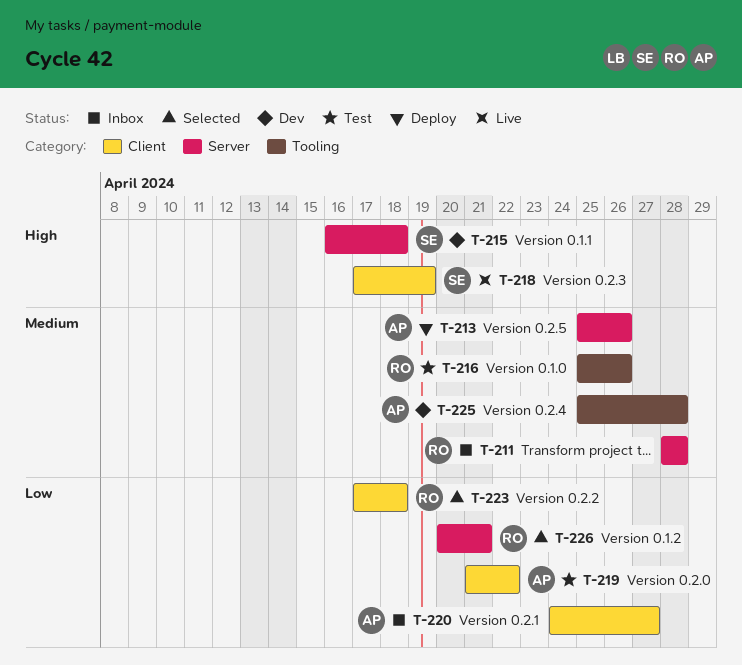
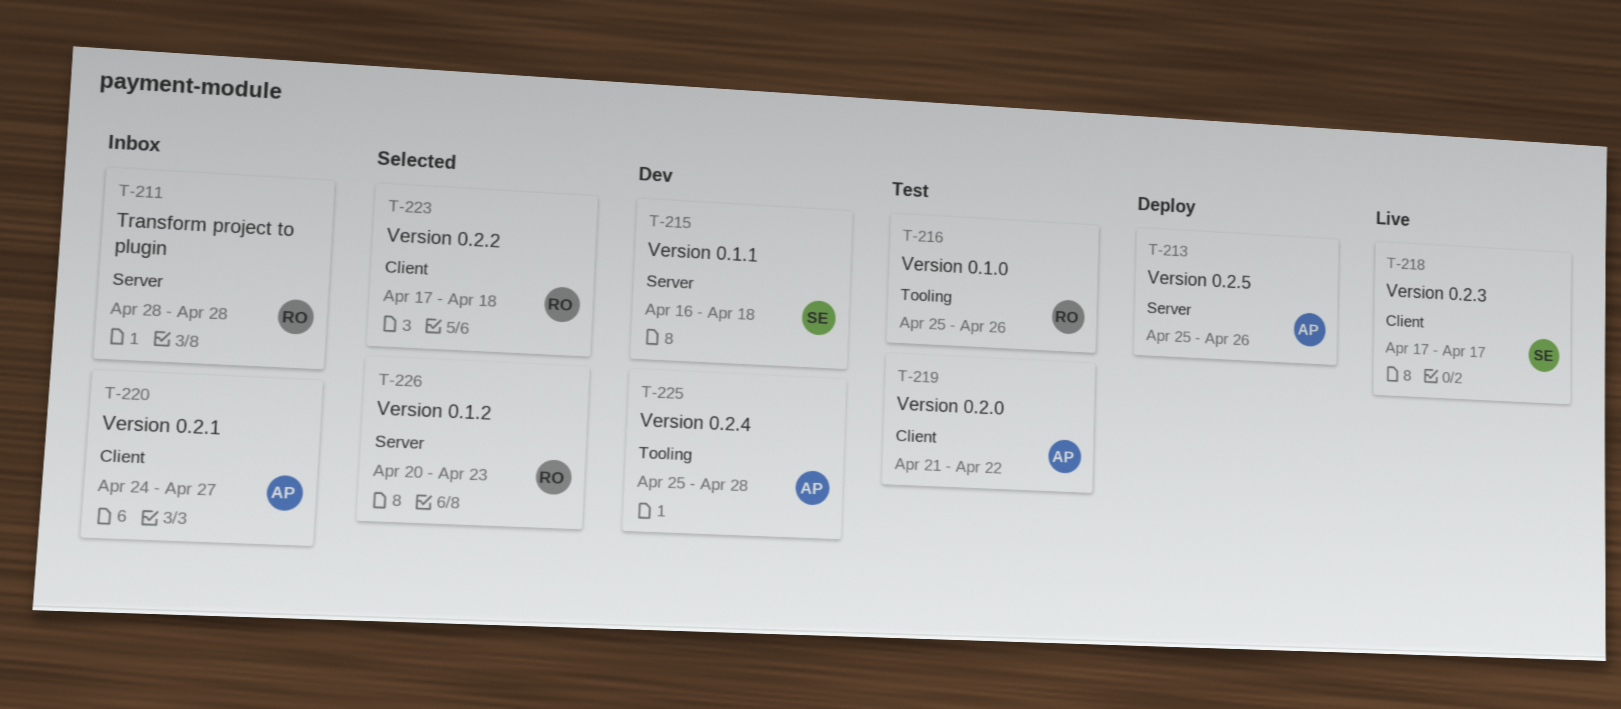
T-218, due: Apr 19 -> Apr 17
T-226, due: Apr 21 -> Apr 23

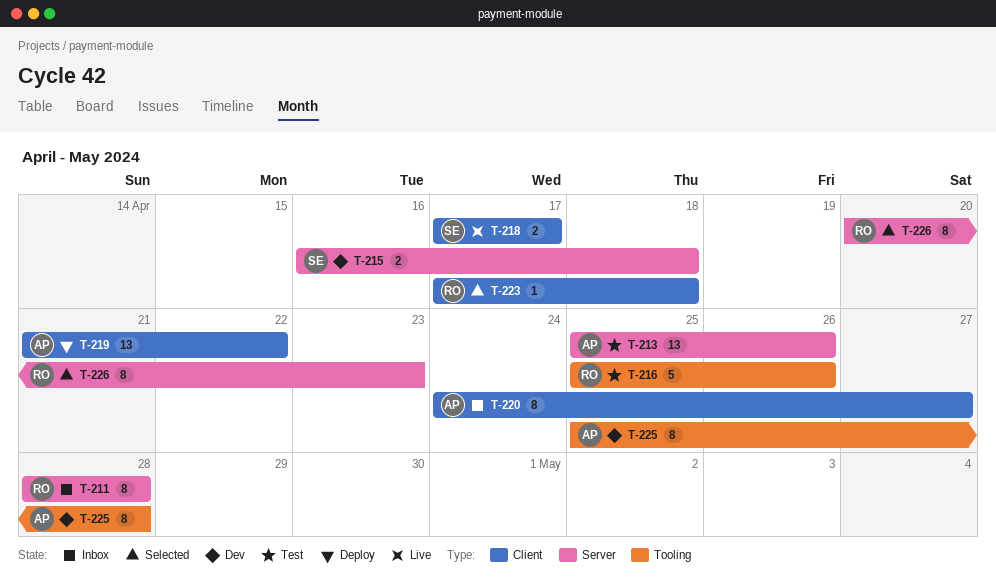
T-213, status: Deploy -> Test
T-219, status: Test -> Deploy

